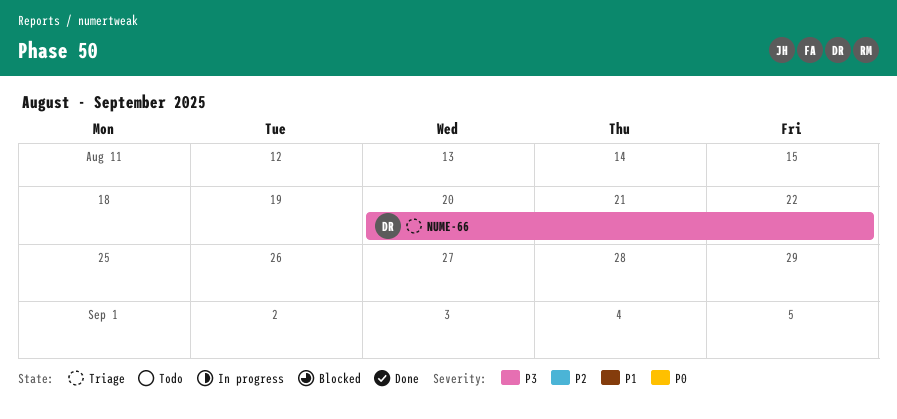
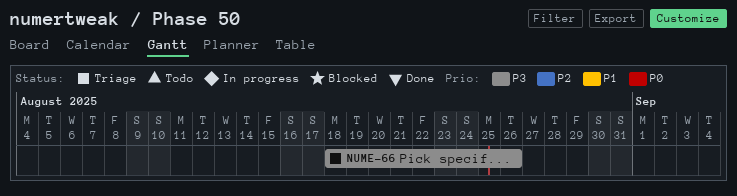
NUME-66, start: Aug 20 -> Aug 18
NUME-66, due: Aug 22 -> Aug 26

